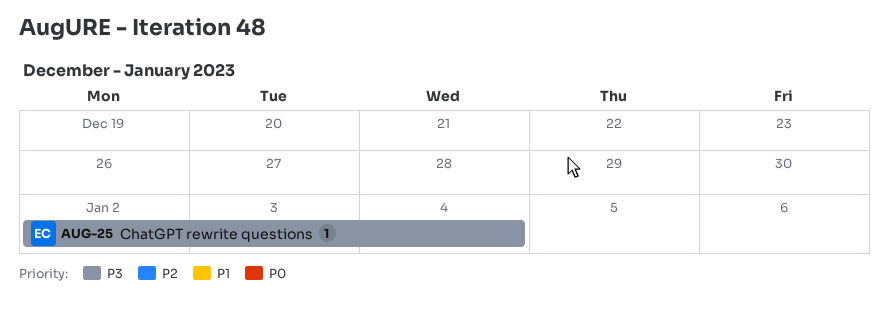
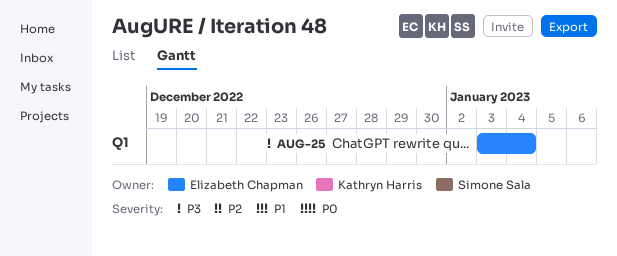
AUG-25, start: Jan 2 -> Jan 3

